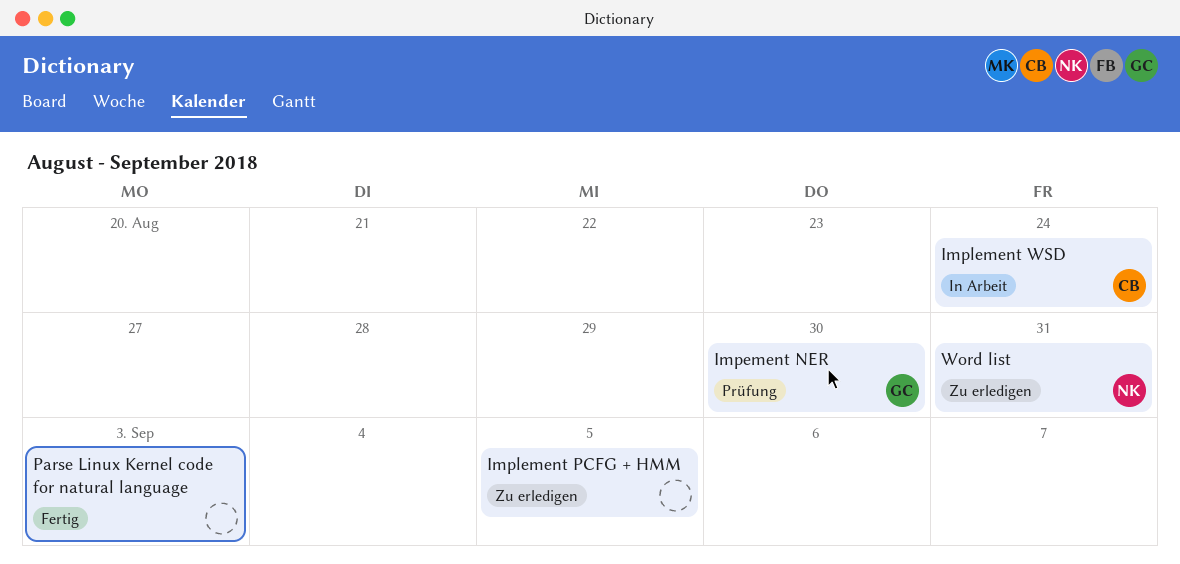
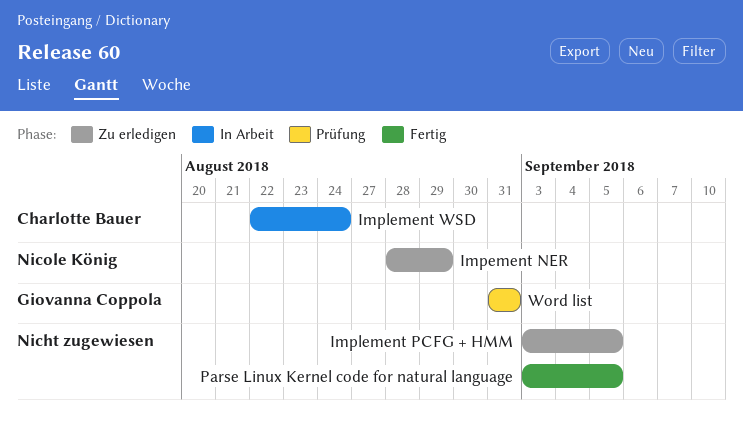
Impement NER, status: Prüfung -> Zu erledigen
Impement NER, owner: Giovanna Coppola -> Nicole König
Impement NER, due: Aug 30 -> Aug 29
Parse Linux Kernel code for natural language, due: Sep 3 -> Sep 5
Word list, status: Zu erledigen -> Prüfung
Word list, owner: Nicole König -> Giovanna Coppola

